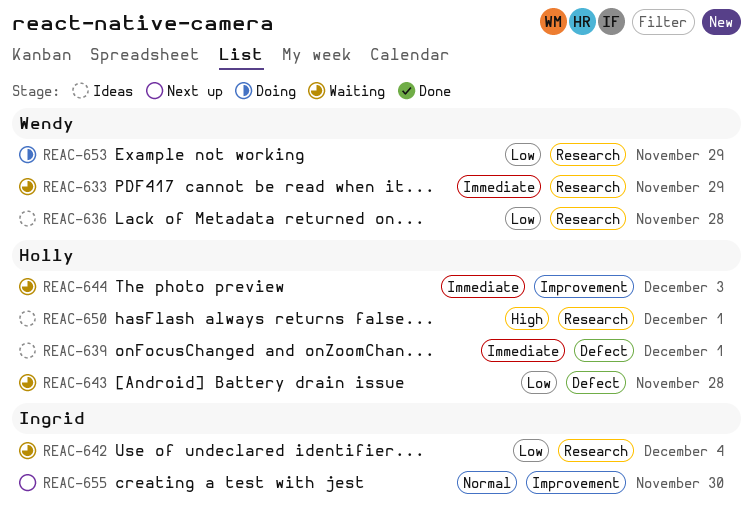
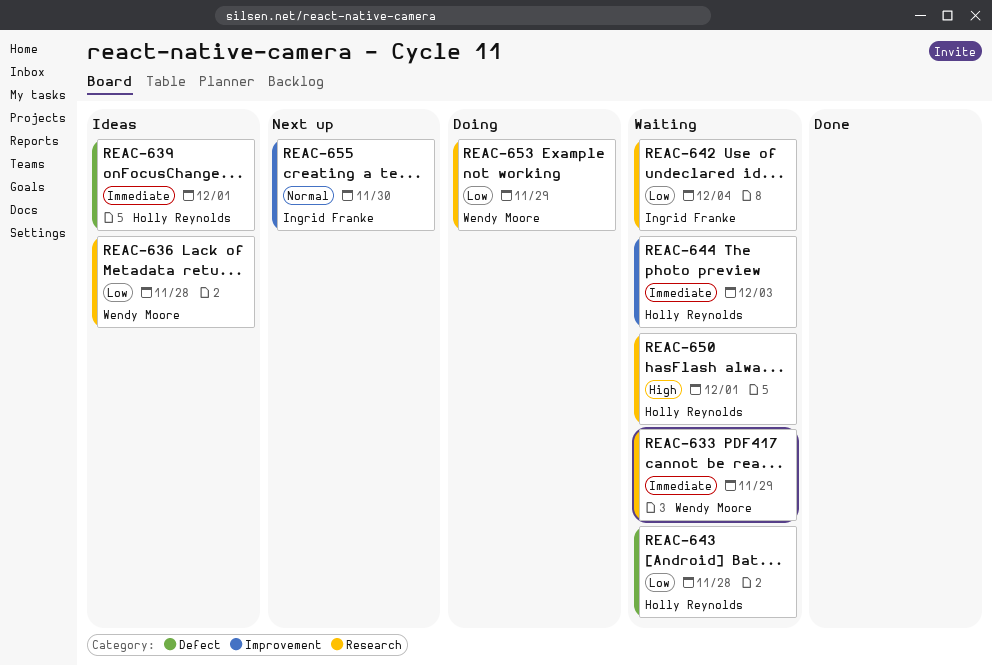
REAC-650, status: Ideas -> Waiting

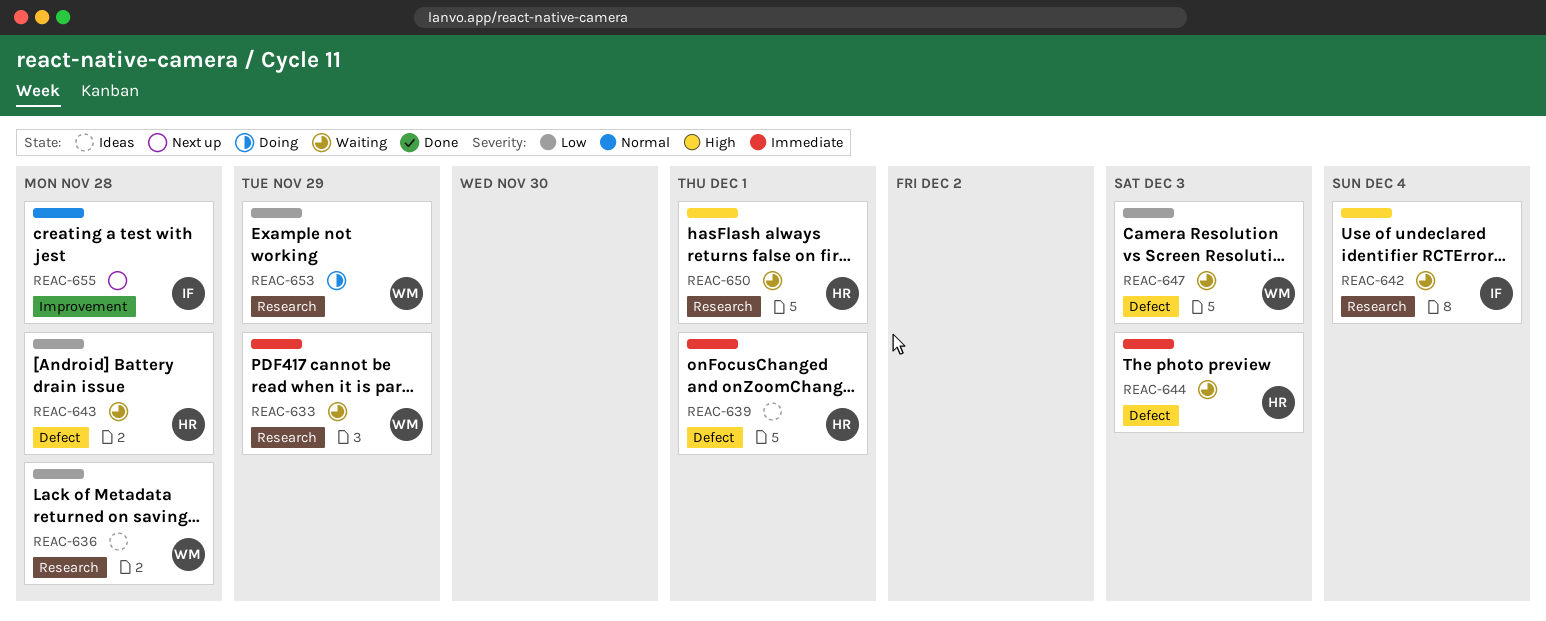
REAC-642, priority: Low -> High
REAC-644, label: Improvement -> Defect
REAC-647: none -> present
REAC-655, due: Nov 30 -> Nov 28

